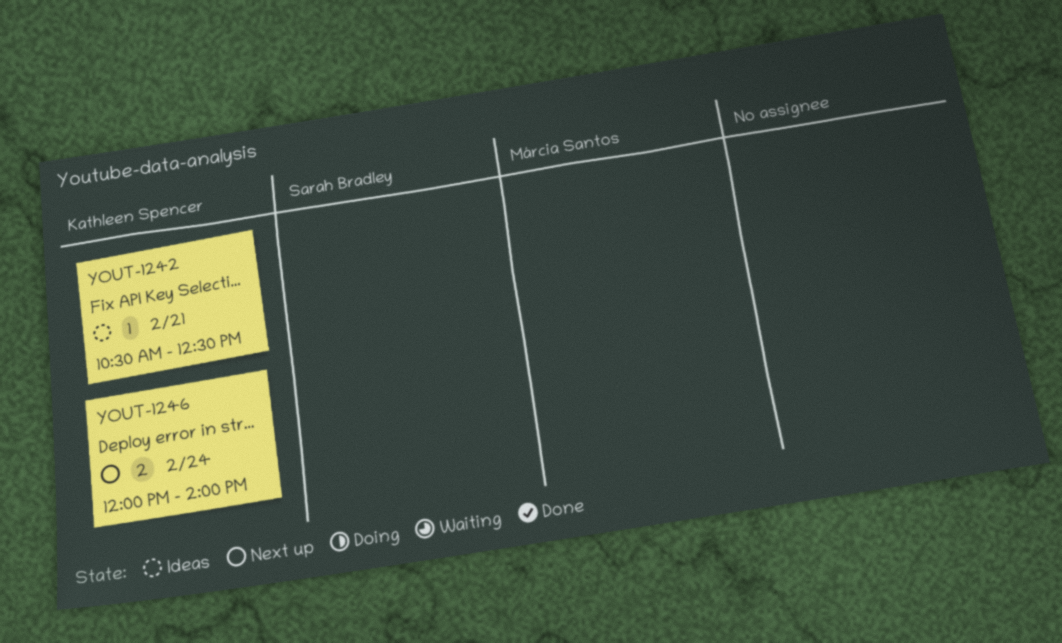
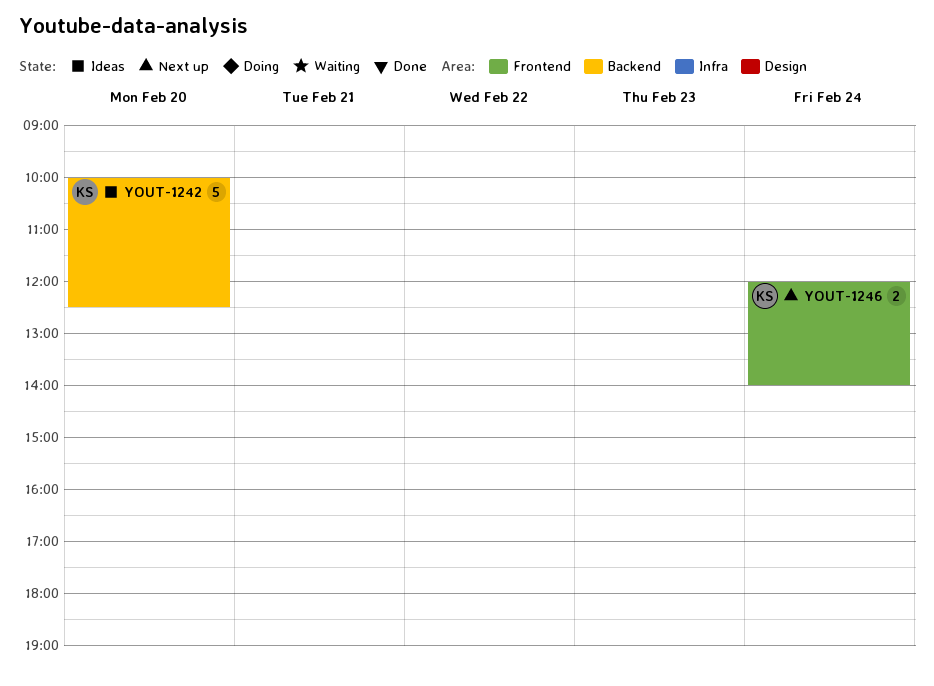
YOUT-1242, estimate: 1 -> 5
YOUT-1242, day: Feb 21 -> Feb 20
YOUT-1242, begins: 10:30 -> 10:00

